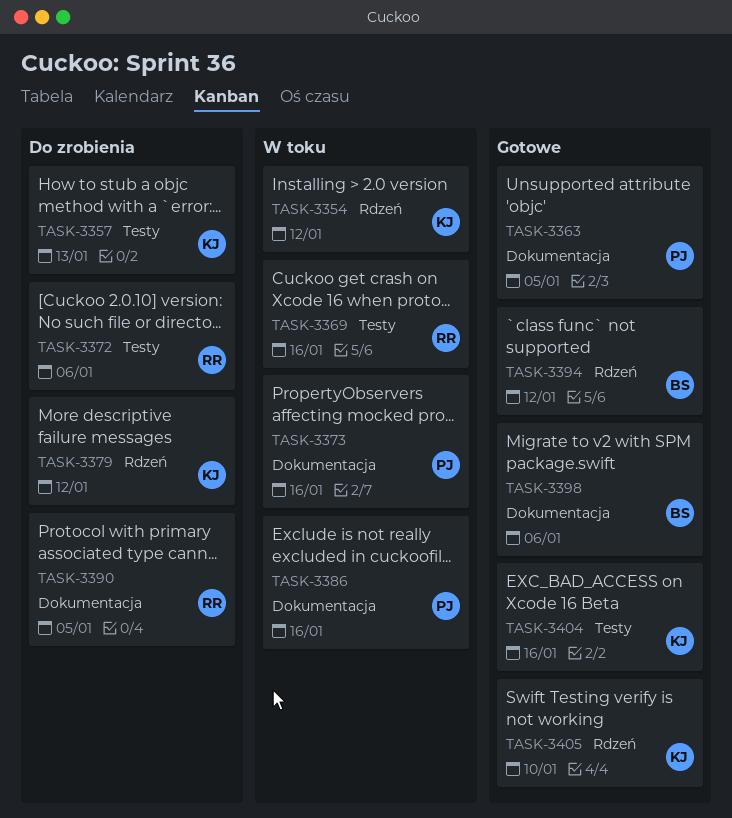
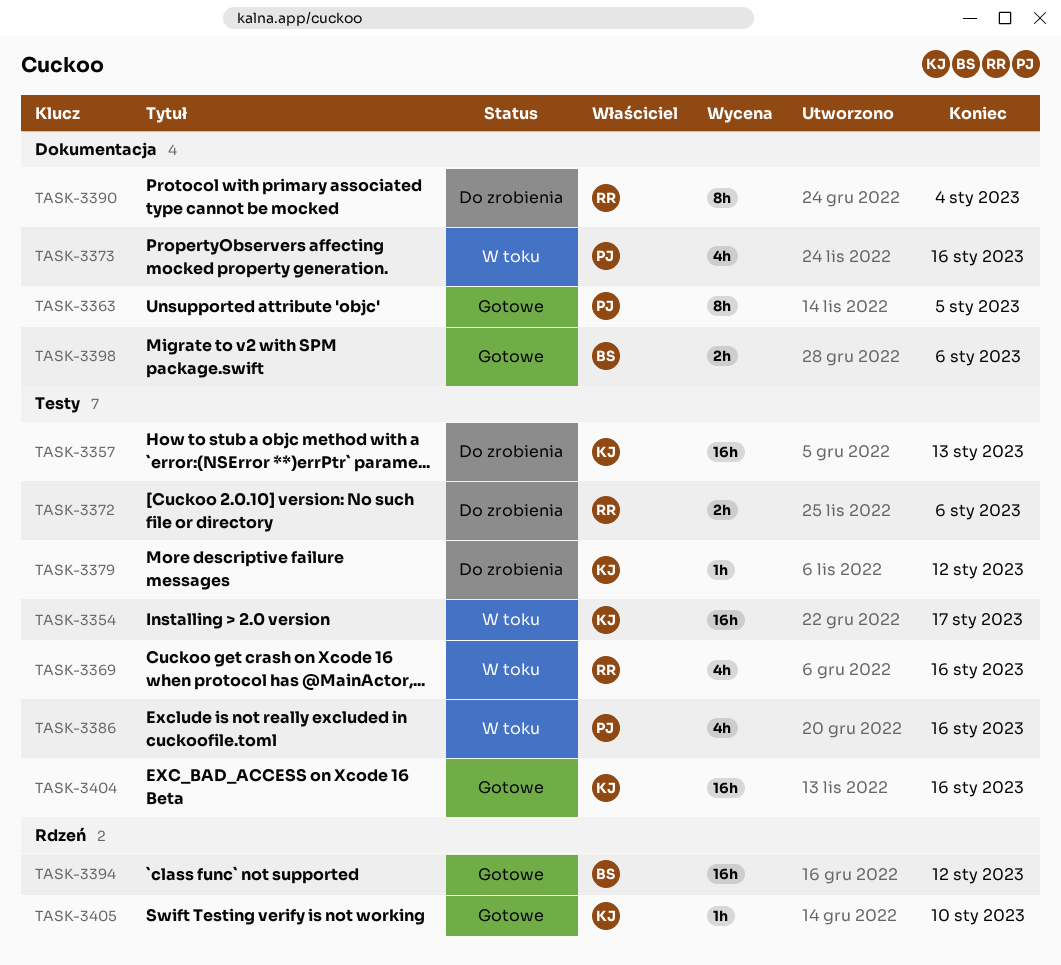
TASK-3354, label: Rdzeń -> Testy
TASK-3354, due: Jan 12 -> Jan 17
TASK-3379, label: Rdzeń -> Testy
TASK-3386, label: Dokumentacja -> Testy
TASK-3390, due: Jan 5 -> Jan 4

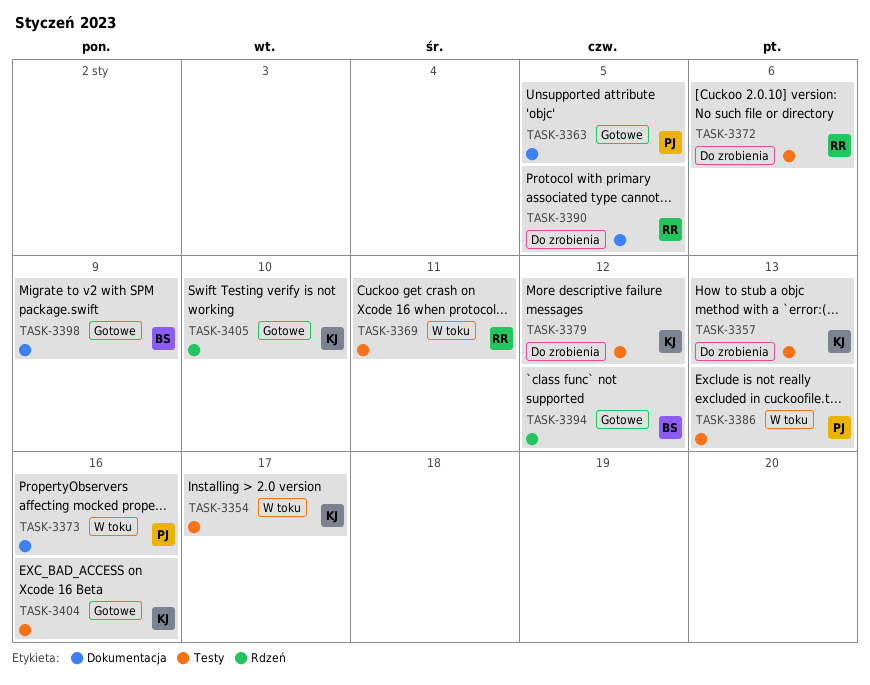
TASK-3369, due: Jan 16 -> Jan 11
TASK-3386, due: Jan 16 -> Jan 13
TASK-3390, due: Jan 4 -> Jan 5
TASK-3398, due: Jan 6 -> Jan 9

